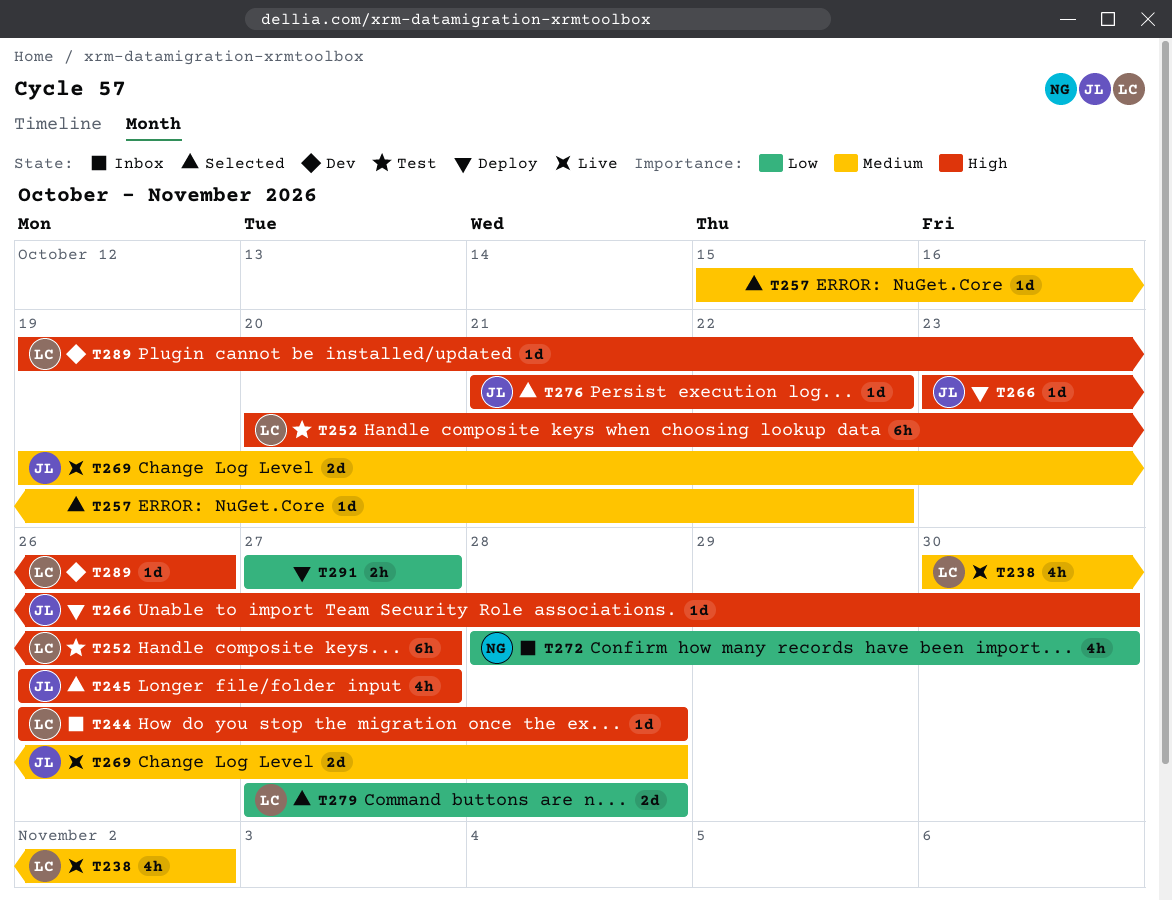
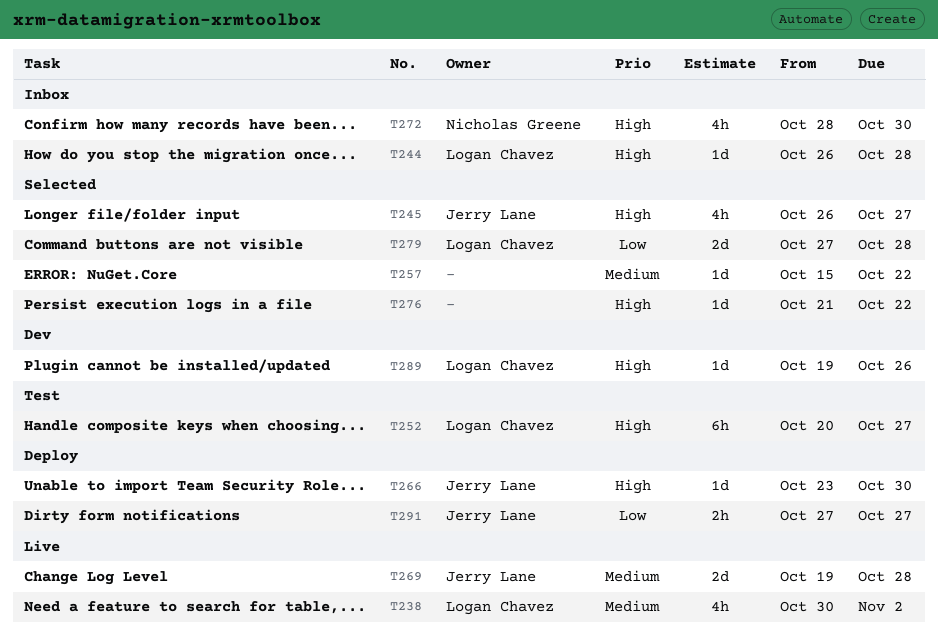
T272, priority: Low -> High
T276, owner: Jerry Lane -> none
T291, owner: none -> Jerry Lane

